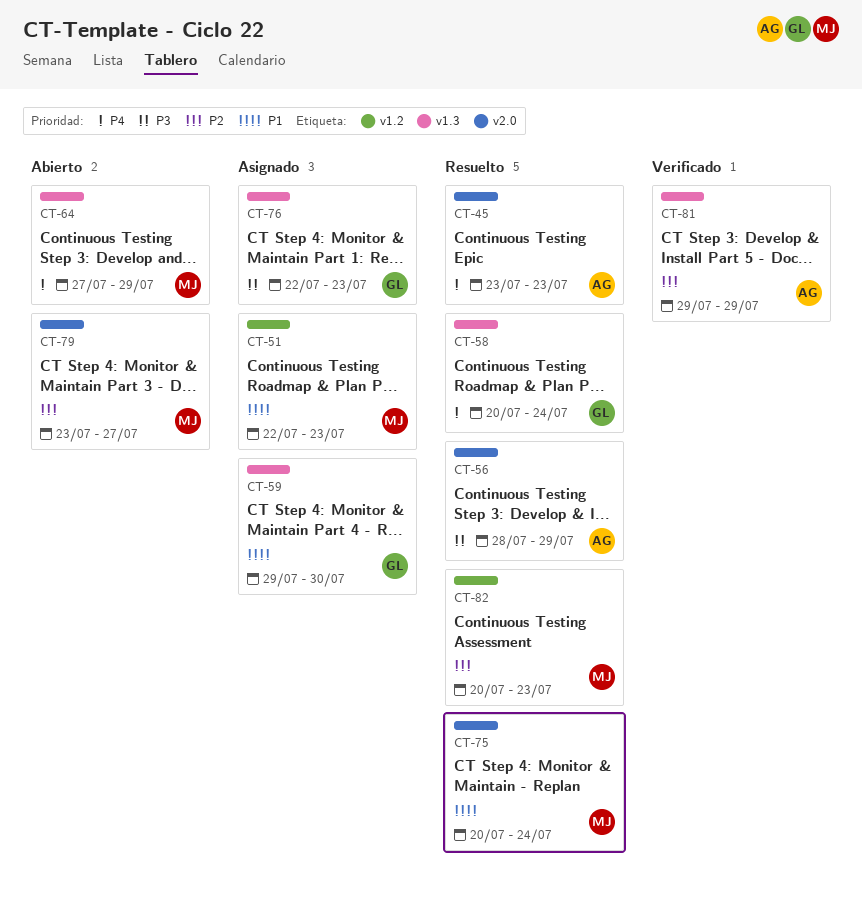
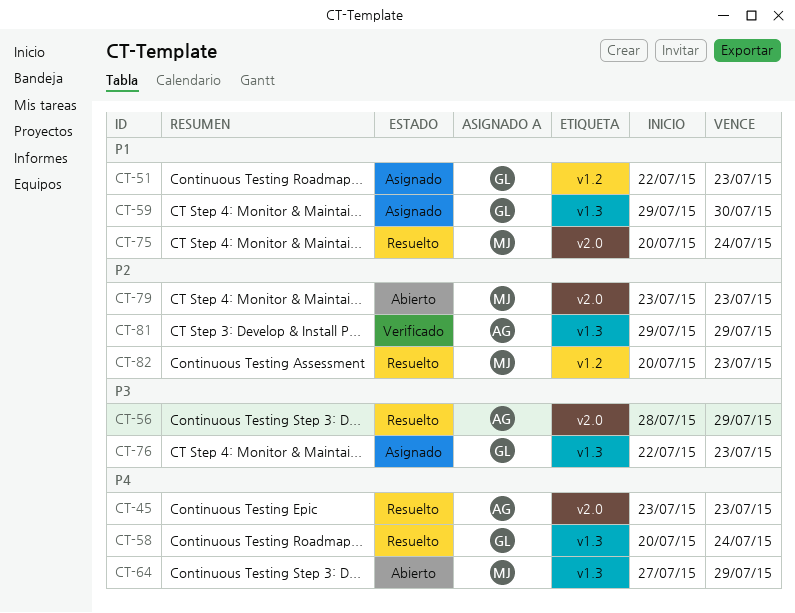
CT-51, owner: MJ -> GL
CT-79, due: Jul 27 -> Jul 23

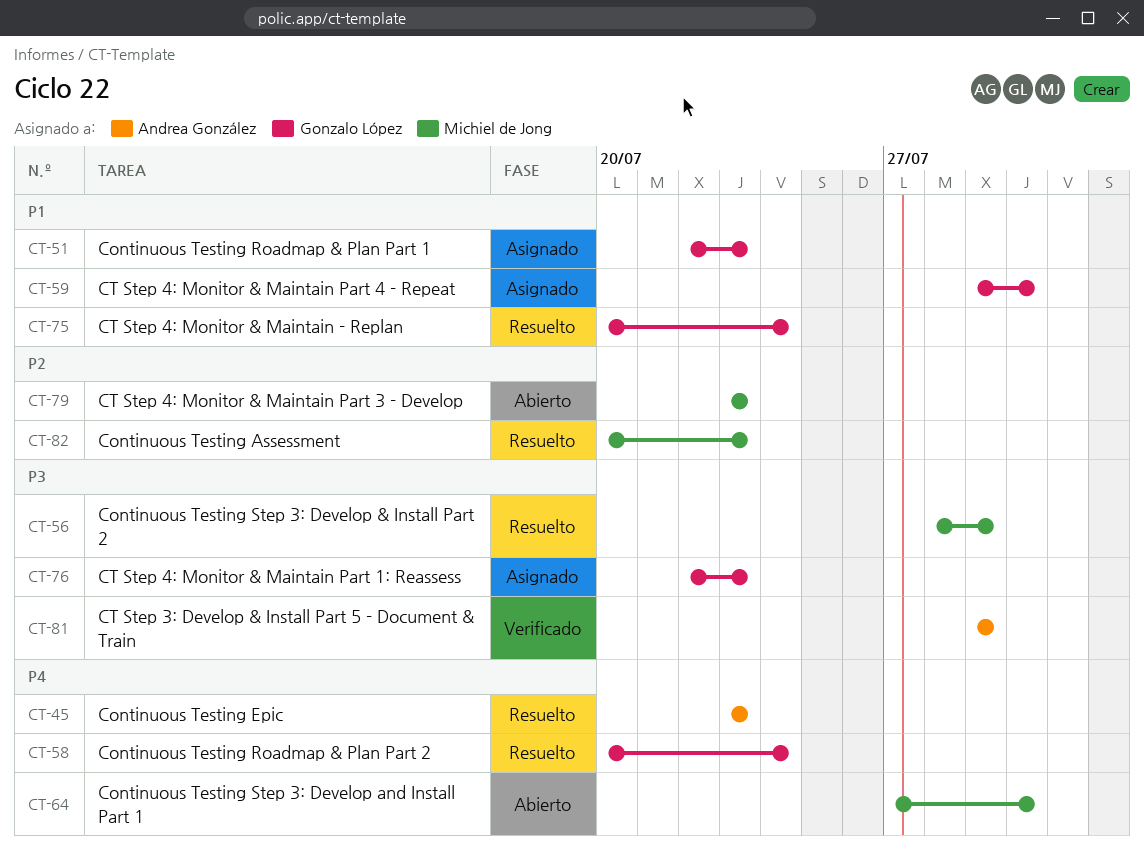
CT-56, owner: Andrea González -> Michiel de Jong
CT-64, due: Jul 29 -> Jul 30
CT-75, owner: Michiel de Jong -> Gonzalo López
CT-81, priority: P2 -> P3

